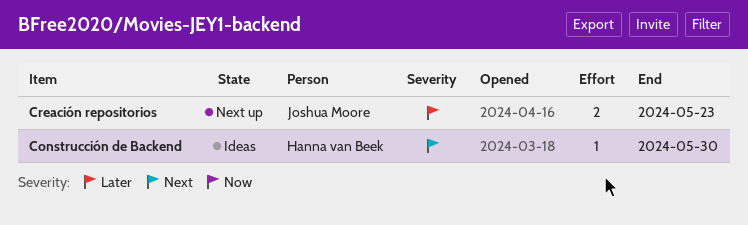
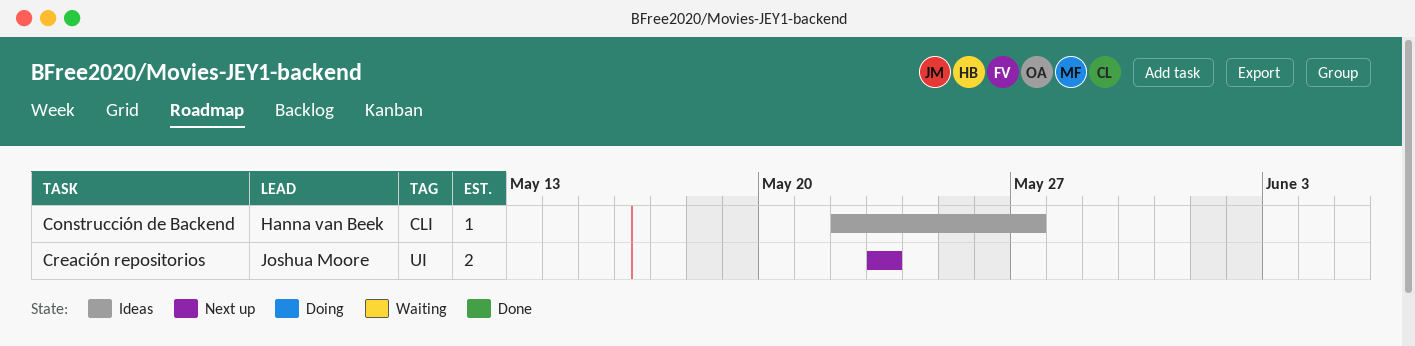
Construcción de Backend, due: May 30 -> May 27

